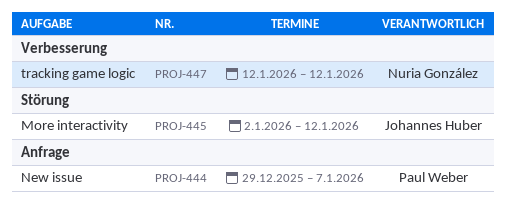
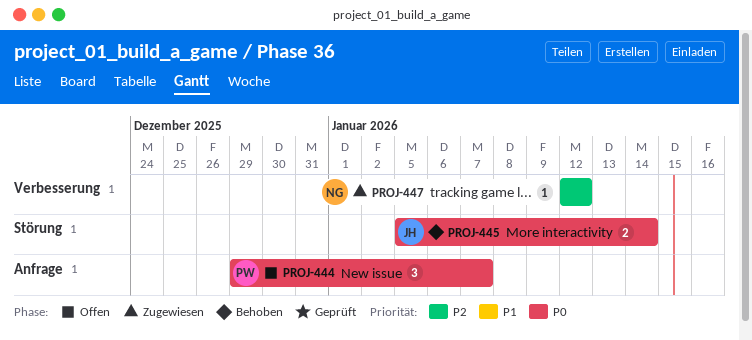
PROJ-445, start: Jan 2 -> Jan 5
PROJ-445, due: Jan 12 -> Jan 14

